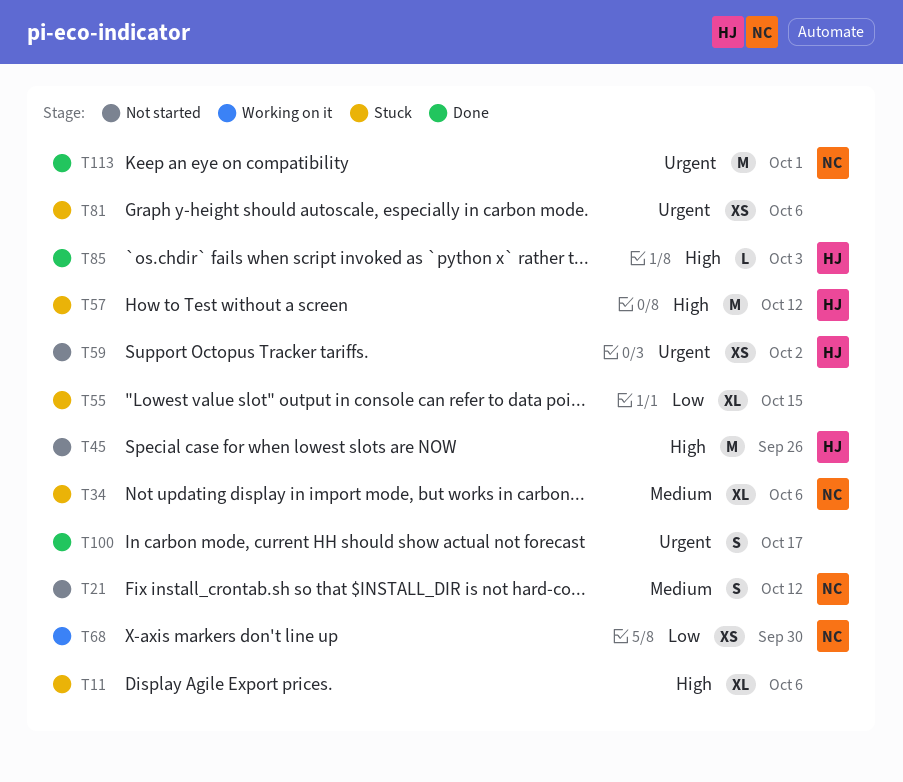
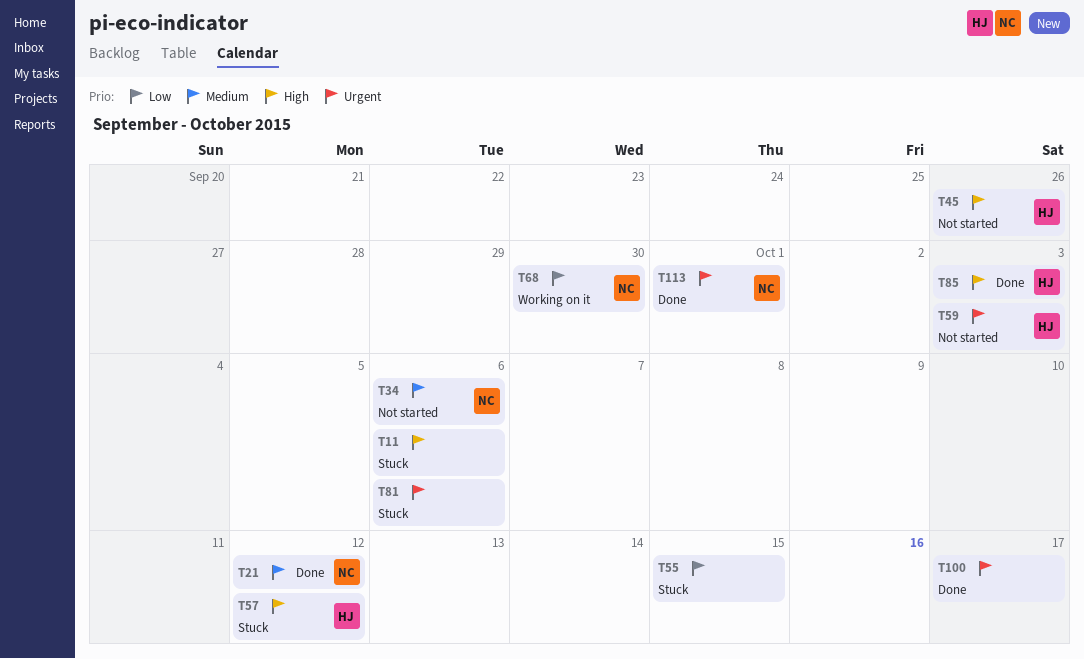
T21, status: Not started -> Done
T34, status: Stuck -> Not started
T59, due: Oct 2 -> Oct 3

